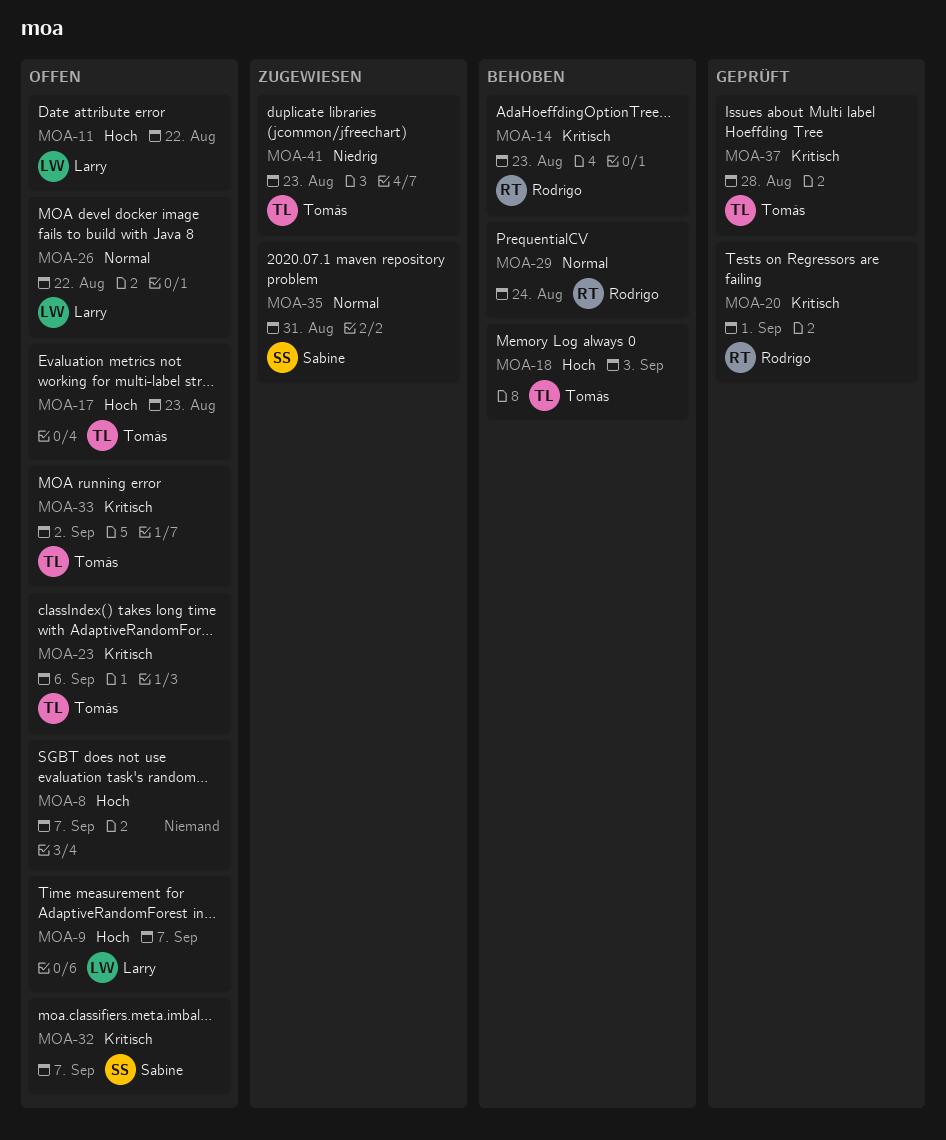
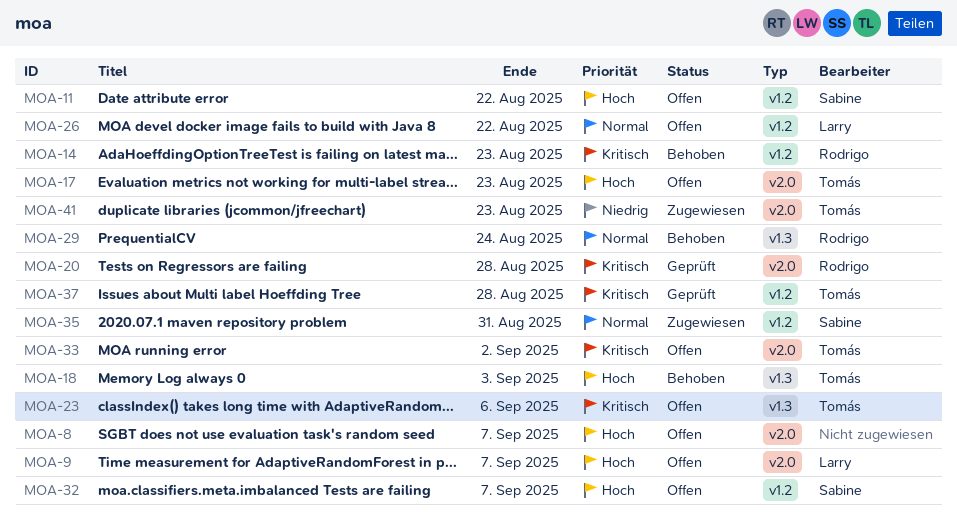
MOA-11, owner: Larry -> Sabine
MOA-20, due: Sep 1 -> Aug 28
MOA-32, priority: Kritisch -> Hoch

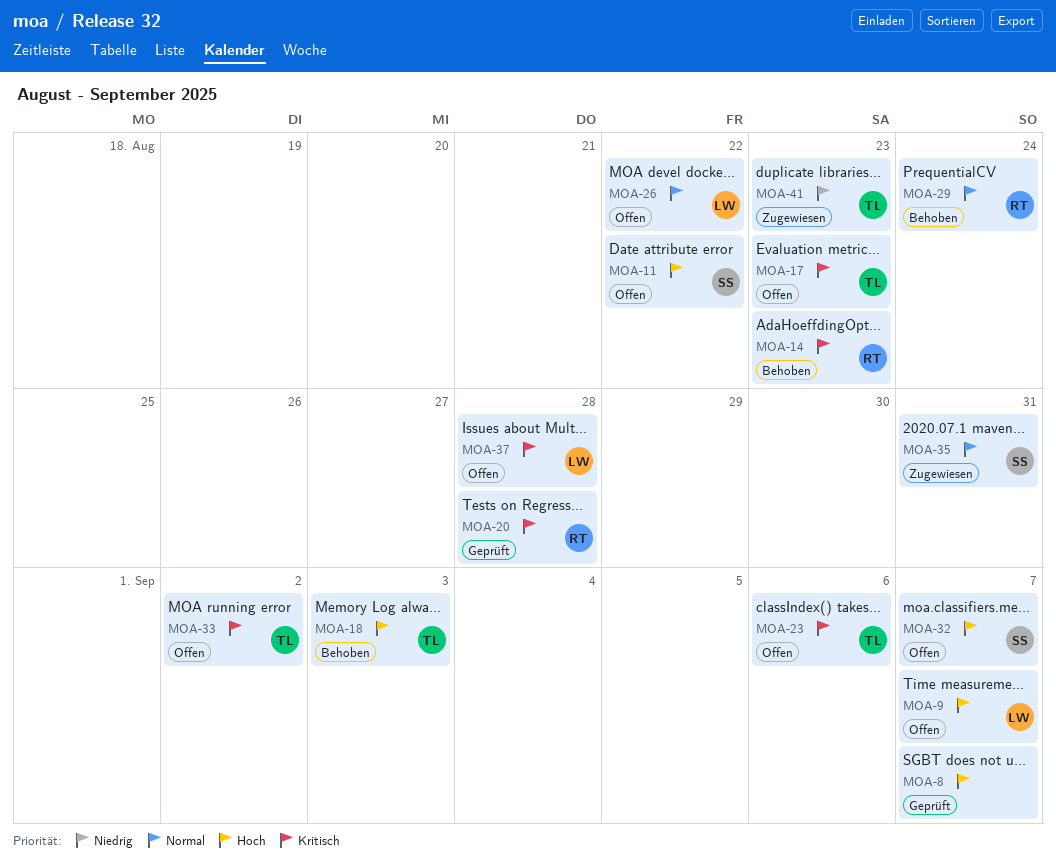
MOA-8, status: Offen -> Geprüft
MOA-17, priority: Hoch -> Kritisch
MOA-37, status: Geprüft -> Offen
MOA-37, owner: Tomás -> Larry

